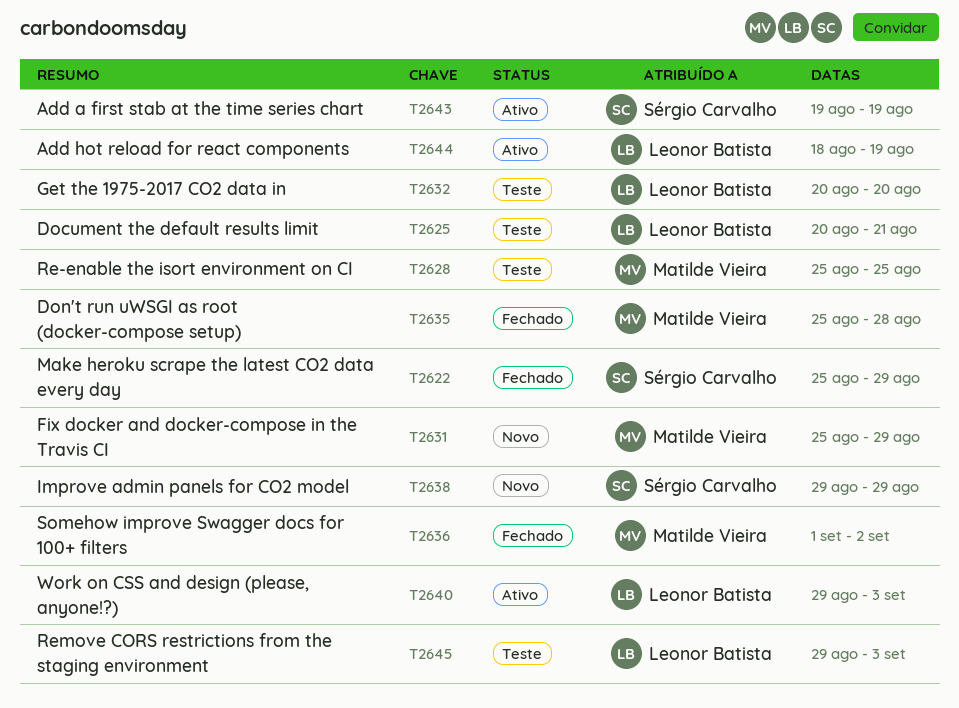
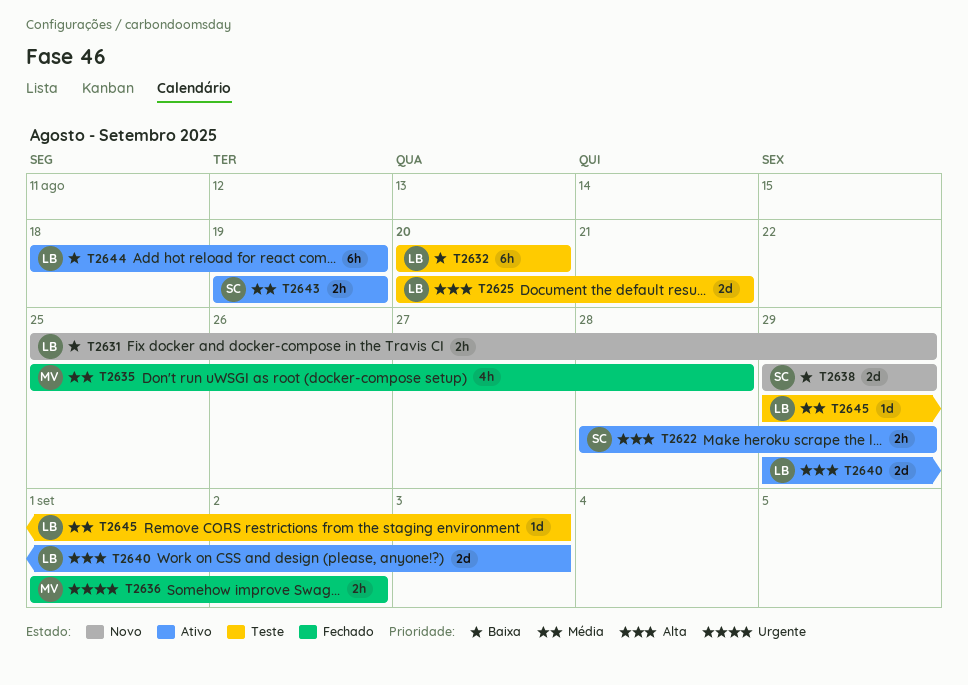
T2622, status: Fechado -> Ativo
T2622, start: Aug 25 -> Aug 28
T2628: present -> none
T2631, owner: Matilde Vieira -> Leonor Batista

